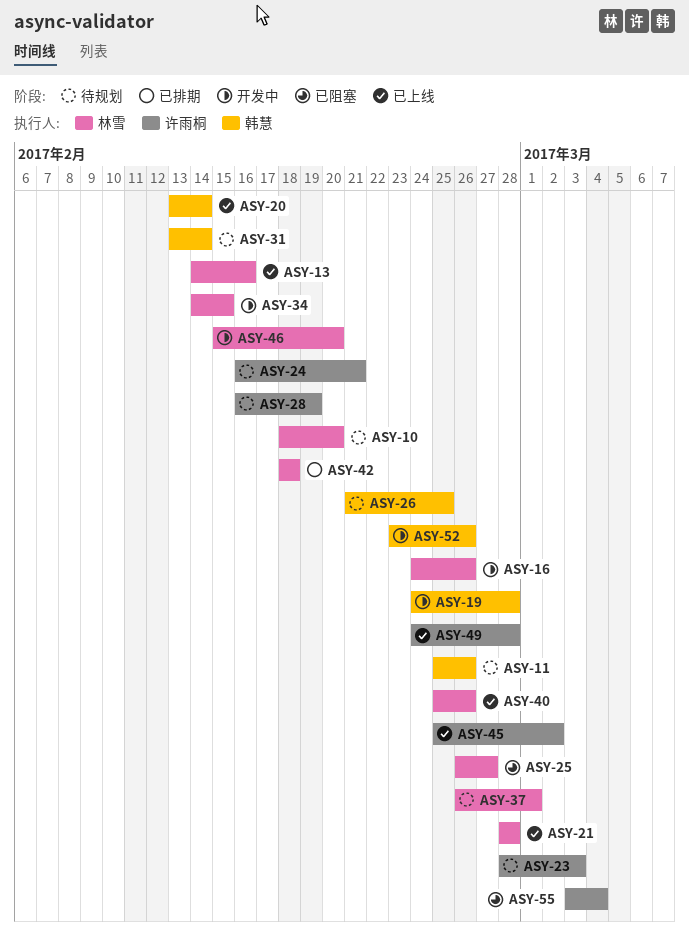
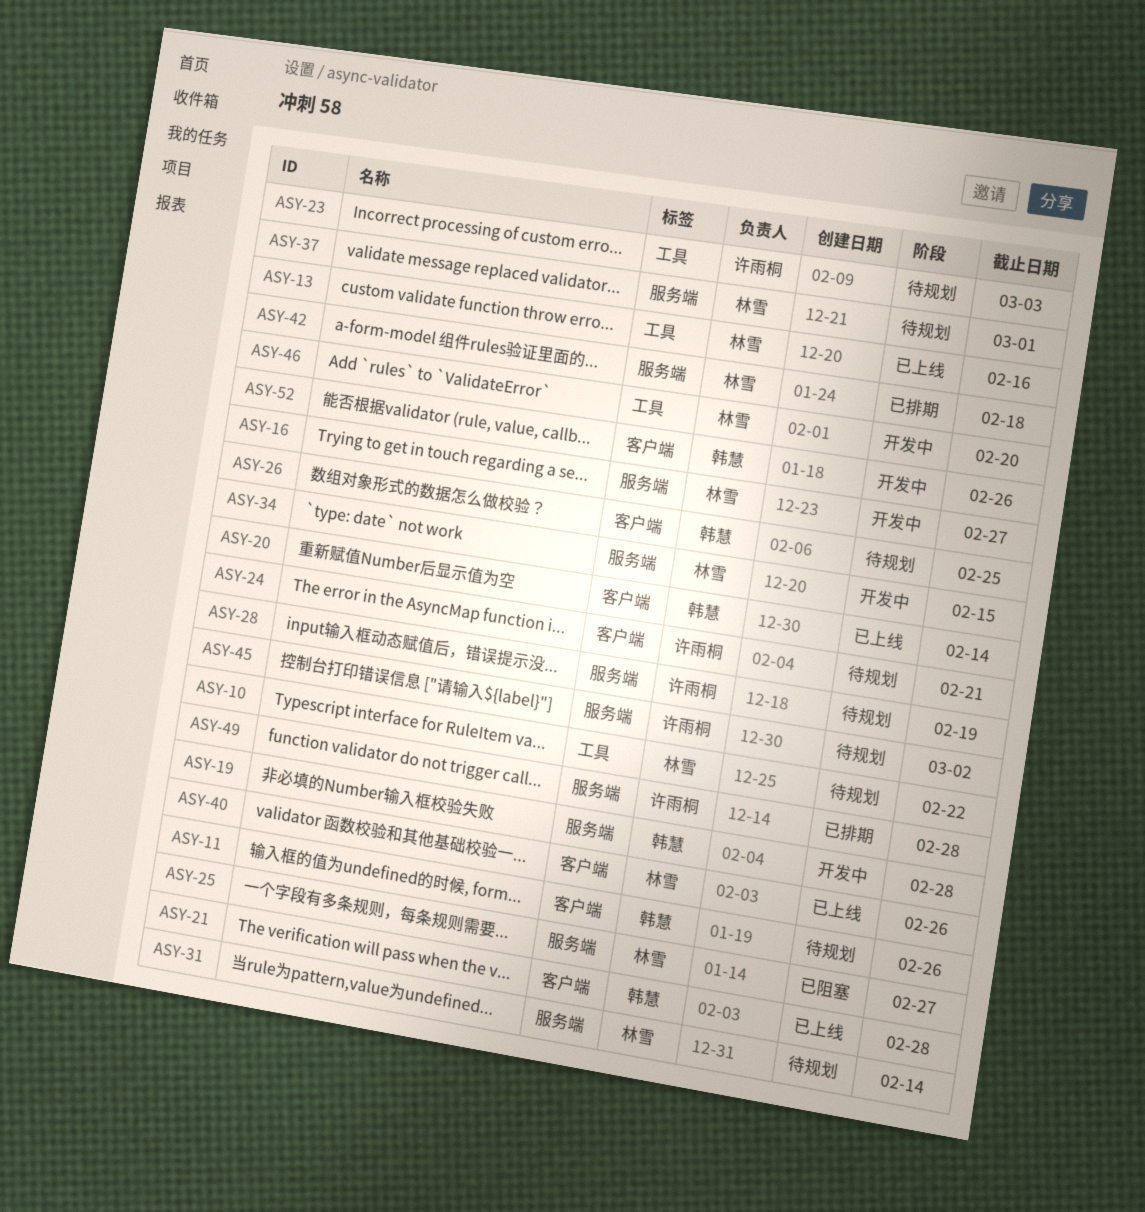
ASY-10, due: Feb 20 -> Feb 22
ASY-16, due: Feb 26 -> Feb 27
ASY-21, owner: 林雪 -> 韩慧
ASY-31, owner: 韩慧 -> 林雪
ASY-45, status: 已上线 -> 待规划
ASY-49, status: 已上线 -> 已排期
ASY-55: present -> none

